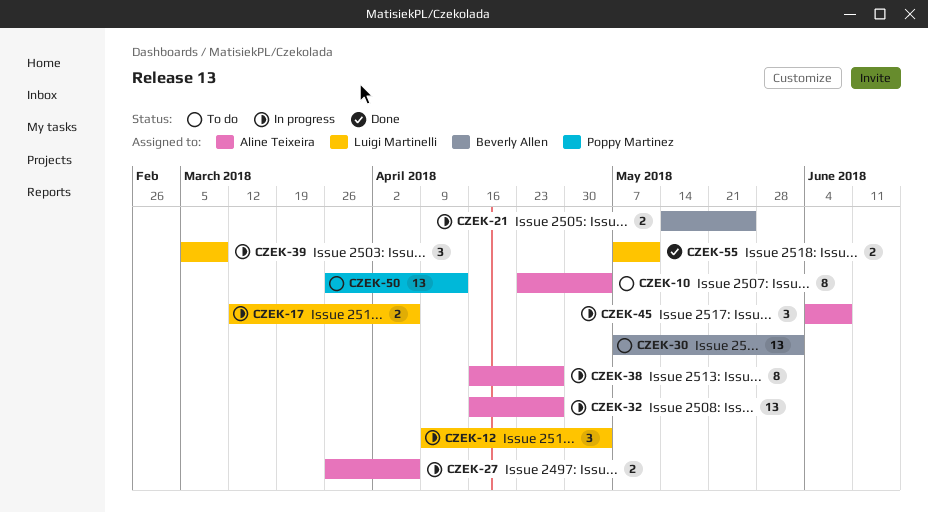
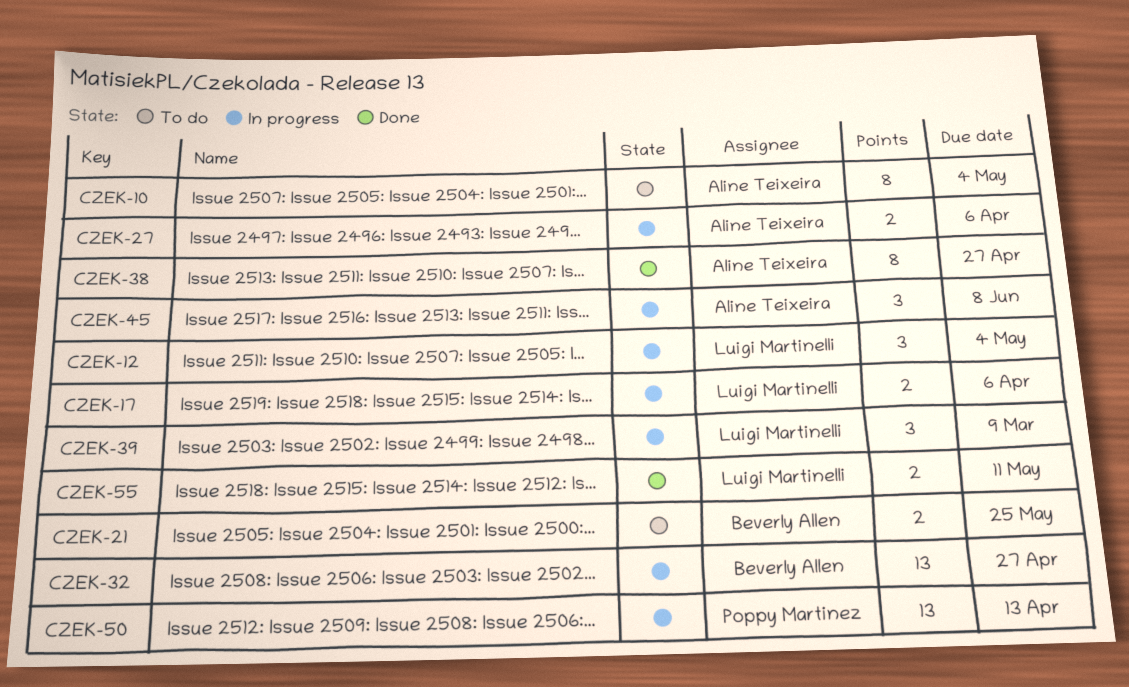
CZEK-21, status: In progress -> To do
CZEK-30: present -> none
CZEK-32, owner: Aline Teixeira -> Beverly Allen
CZEK-38, status: In progress -> Done
CZEK-50, status: To do -> In progress

